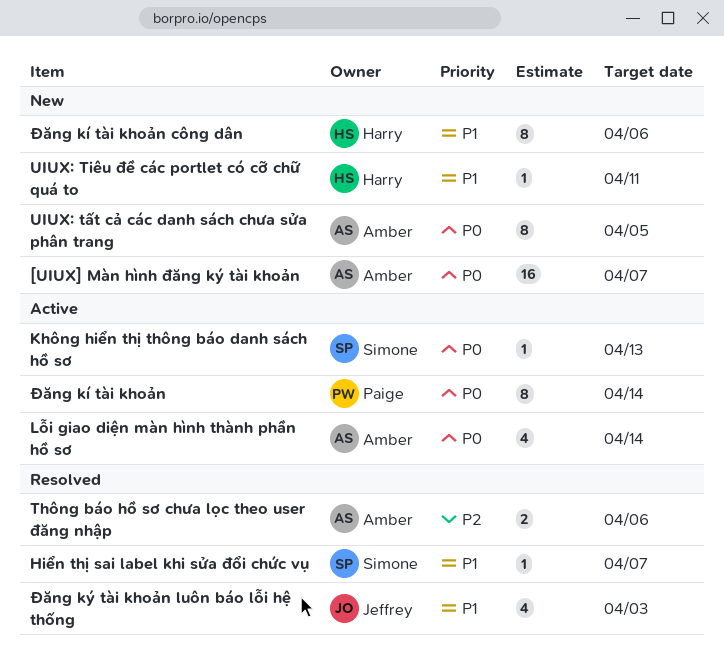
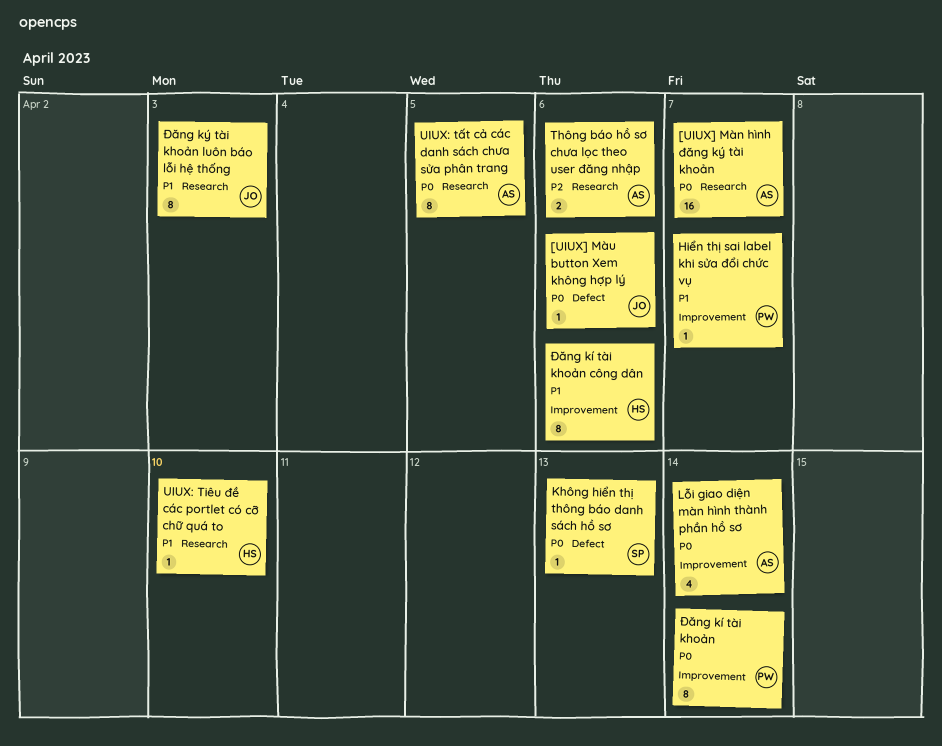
[UIUX] Màu button Xem không hợp lý: none -> present
Hiển thị sai label khi sửa đổi chức vụ, owner: Simone -> Paige
UIUX: Tiêu đề các portlet có cỡ chữ quá to, due: Apr 11 -> Apr 10
Đăng ký tài khoản luôn báo lỗi hệ thống, estimate: 4 -> 8

